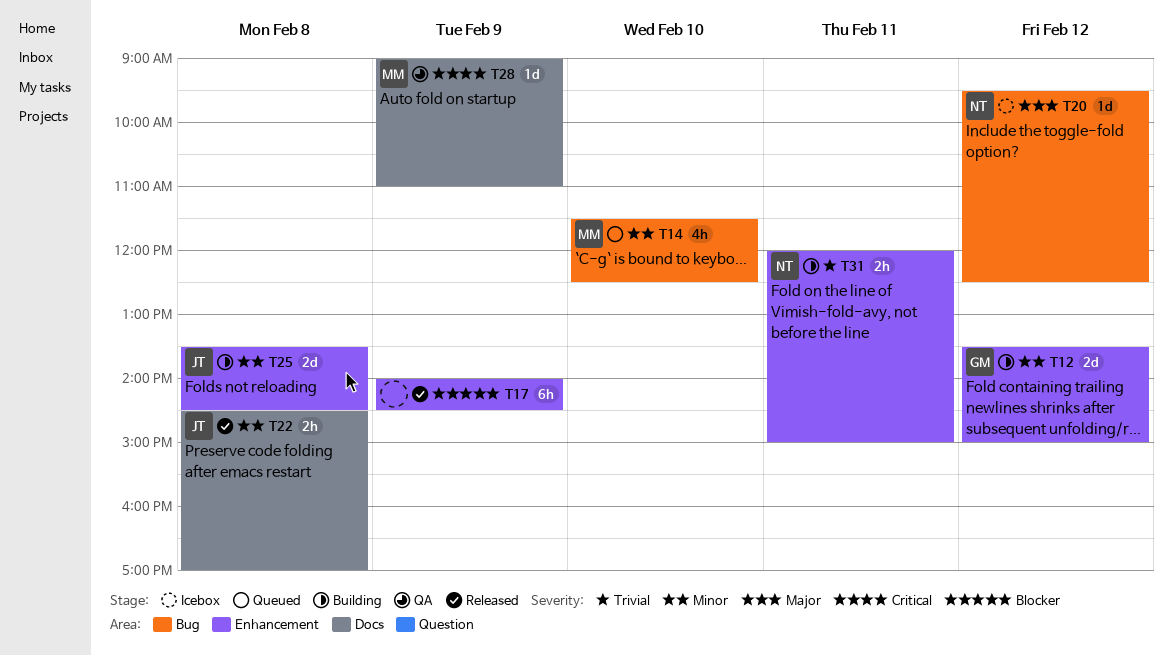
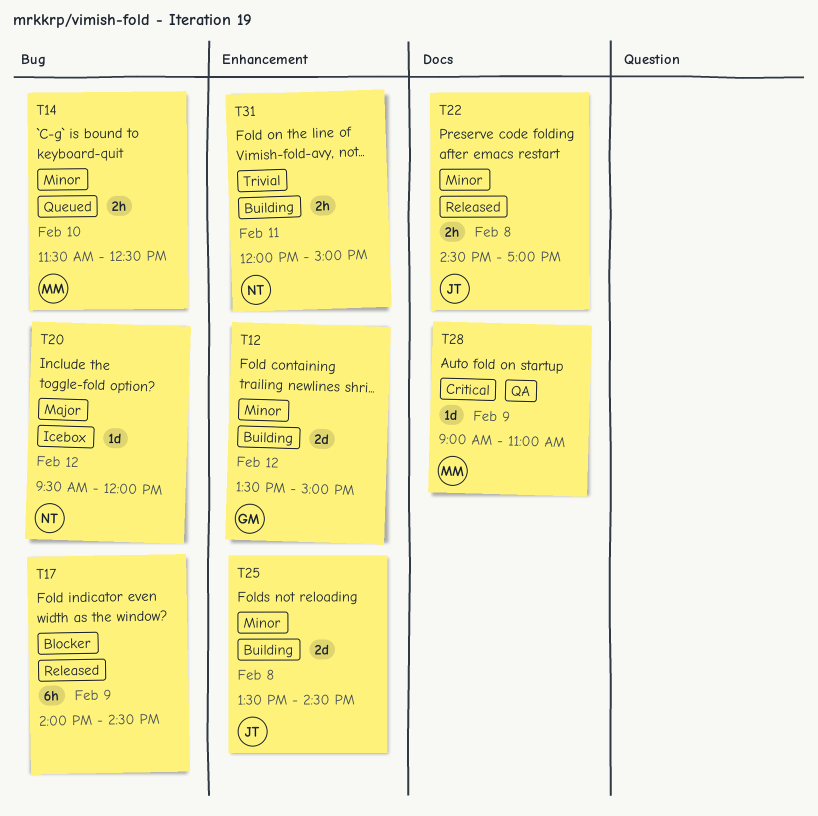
T14, estimate: 4h -> 2h
T17, label: Enhancement -> Bug
T20, ends: 12:30 -> 12:00

